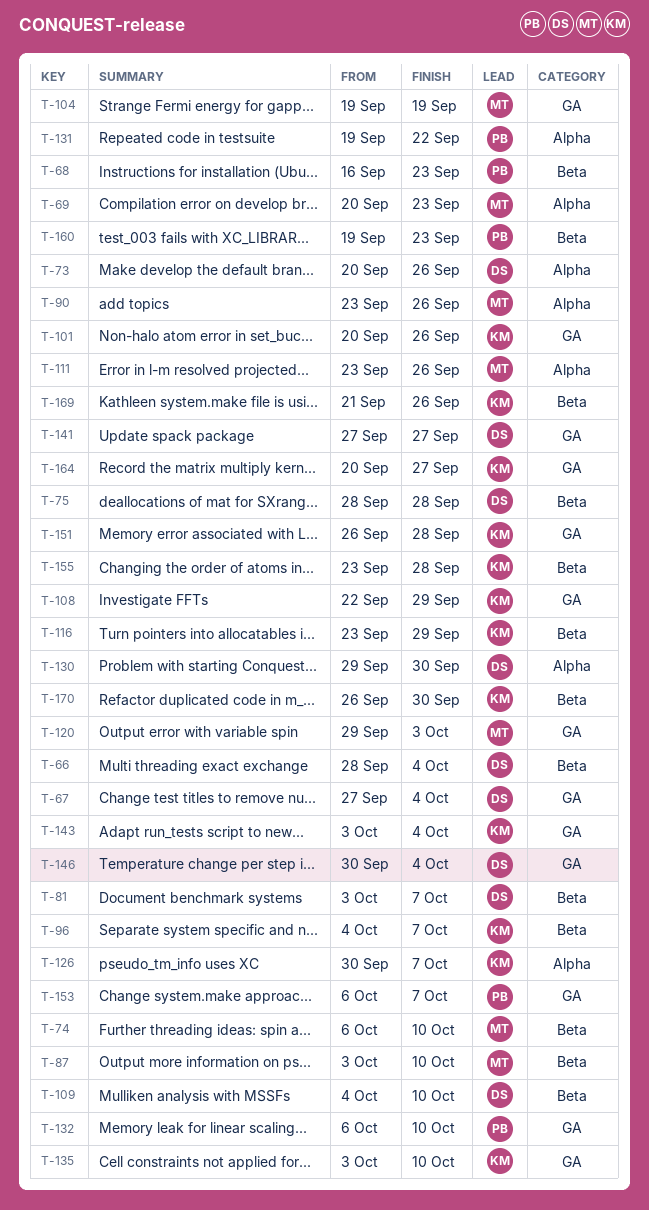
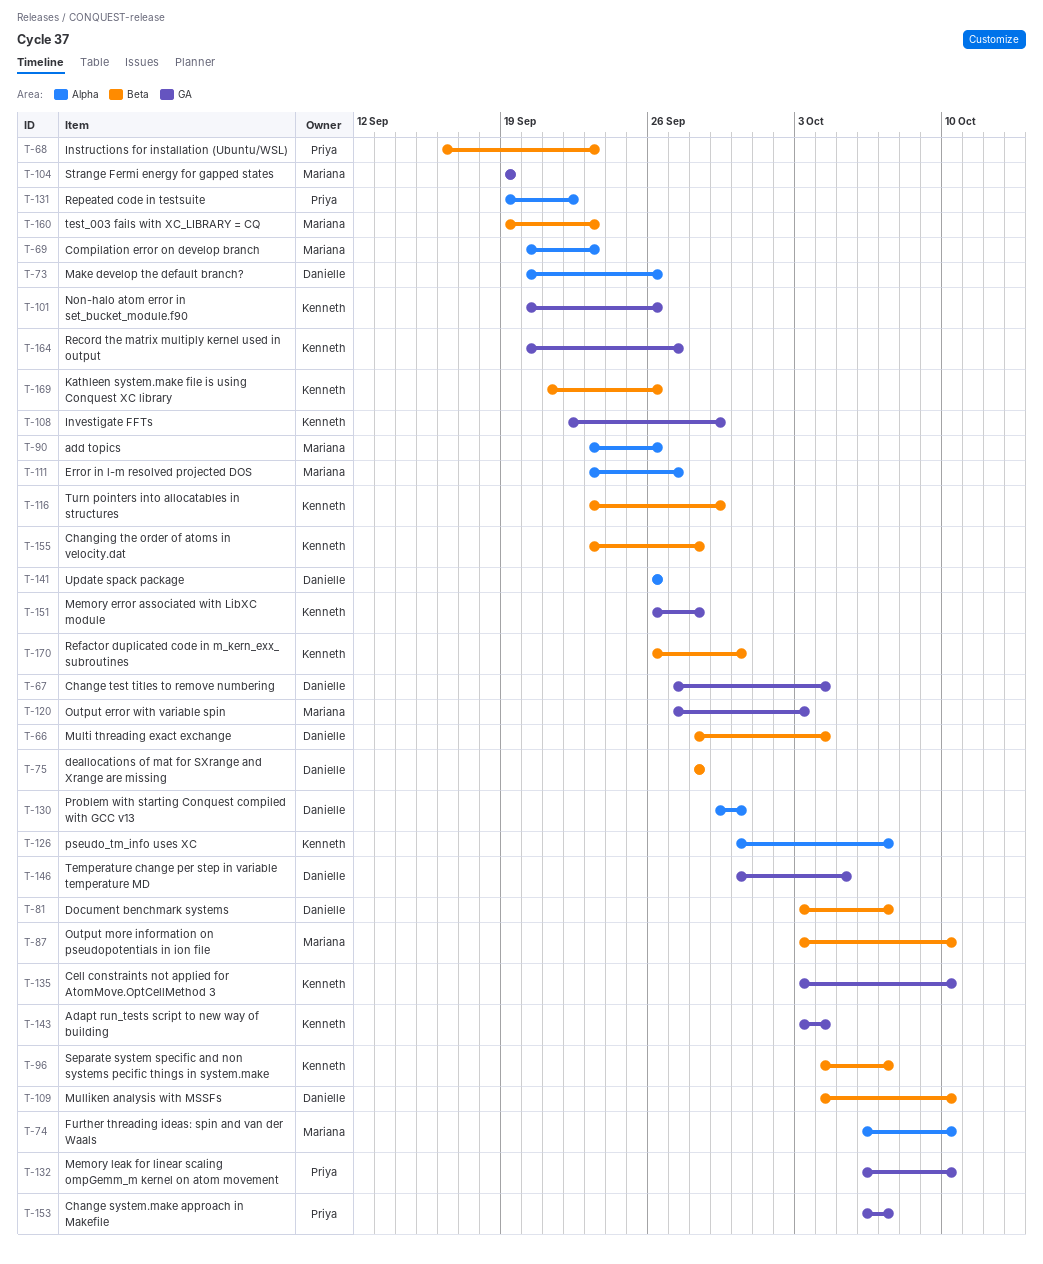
T-74, label: Beta -> Alpha
T-111, due: Sep 26 -> Sep 27
T-120, start: Sep 29 -> Sep 27
T-141, label: GA -> Alpha
T-141, start: Sep 27 -> Sep 26
T-141, due: Sep 27 -> Sep 26
T-146, due: Oct 4 -> Oct 5
T-160, owner: Priya -> Mariana

